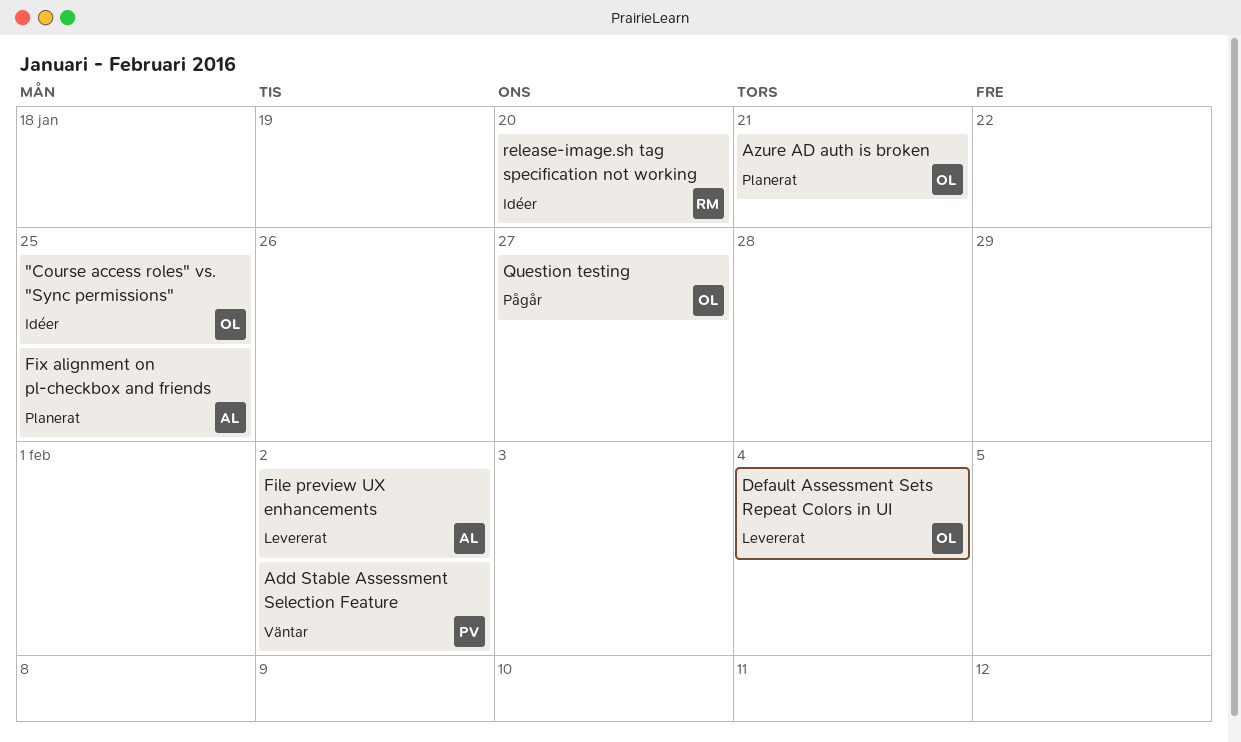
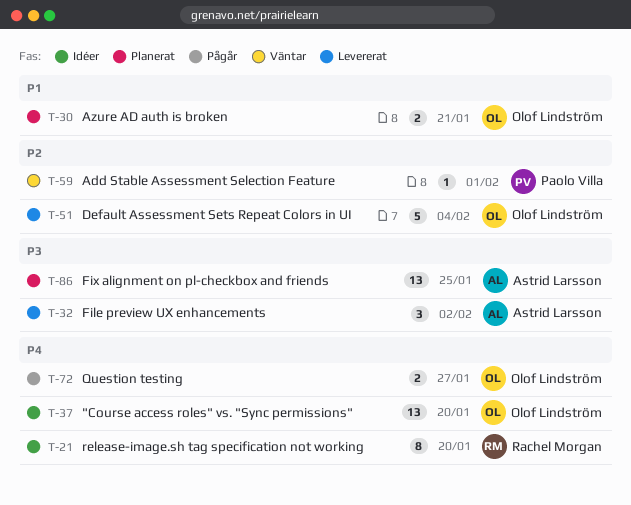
"Course access roles" vs. "Sync permissions", due: Jan 25 -> Jan 20
Add Stable Assessment Selection Feature, due: Feb 2 -> Feb 1

